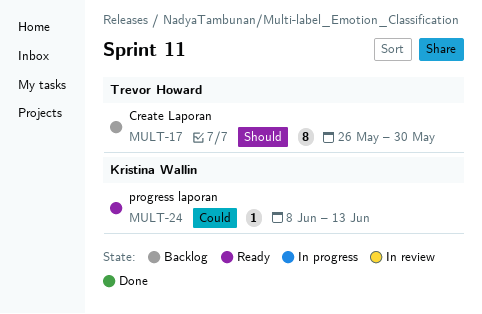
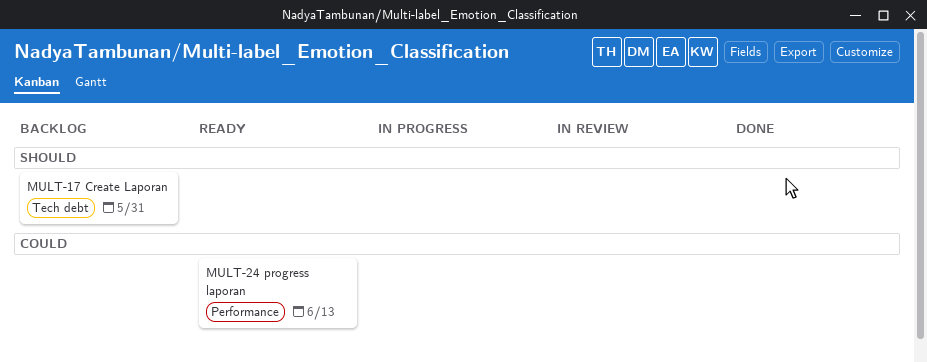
MULT-17, due: May 30 -> May 31

